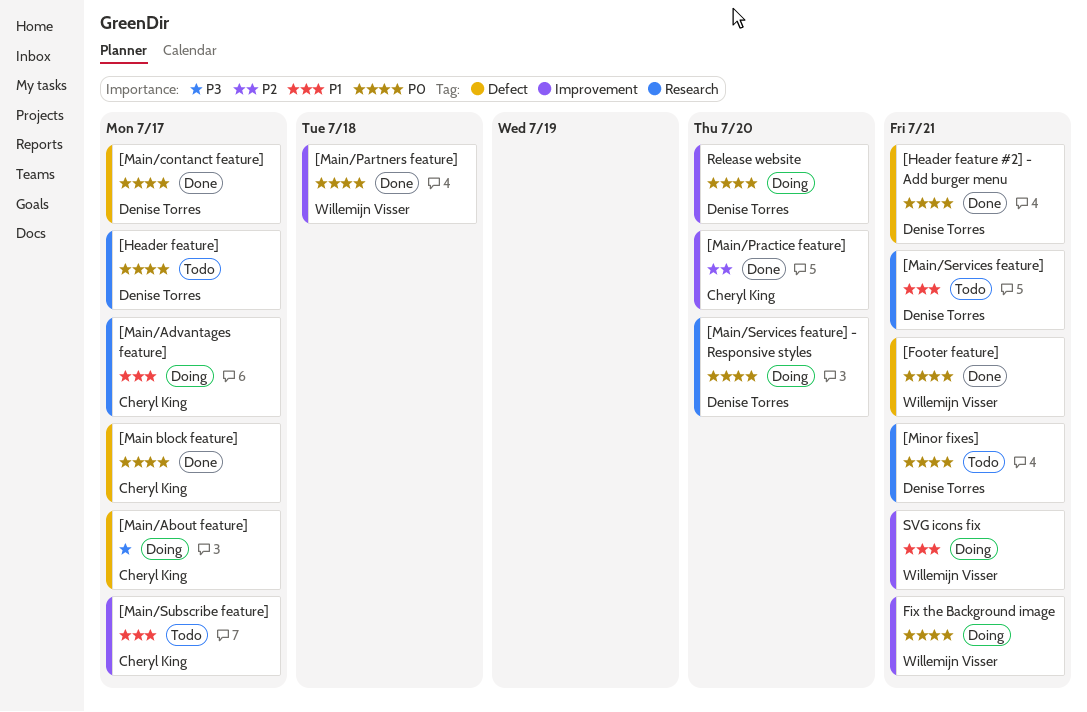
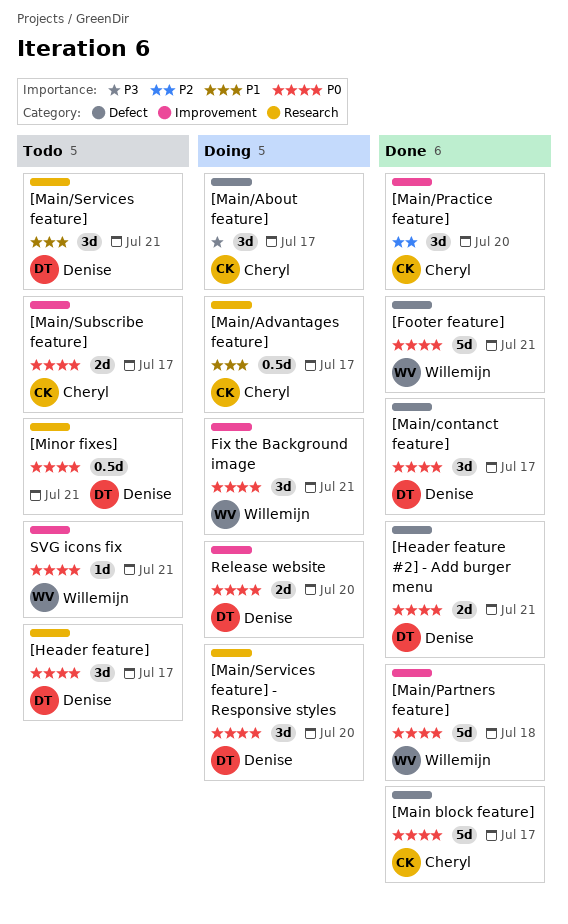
[Main/Subscribe feature], priority: P1 -> P0
SVG icons fix, status: Doing -> Todo
SVG icons fix, priority: P1 -> P0

